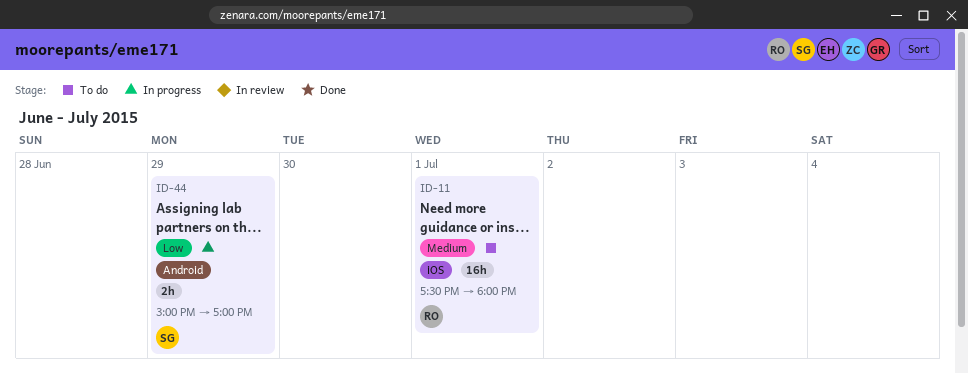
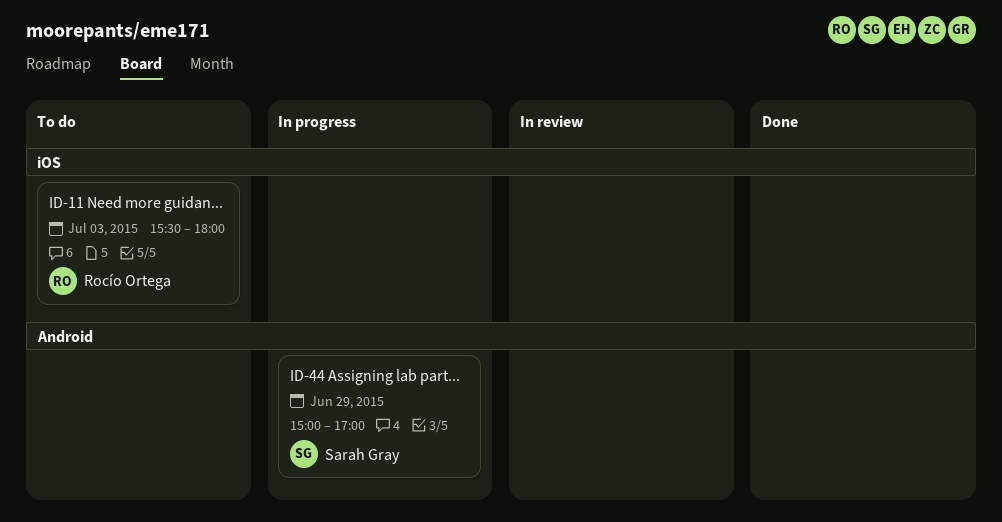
ID-11, day: Jul 1 -> Jul 3
ID-11, begins: 17:30 -> 15:30

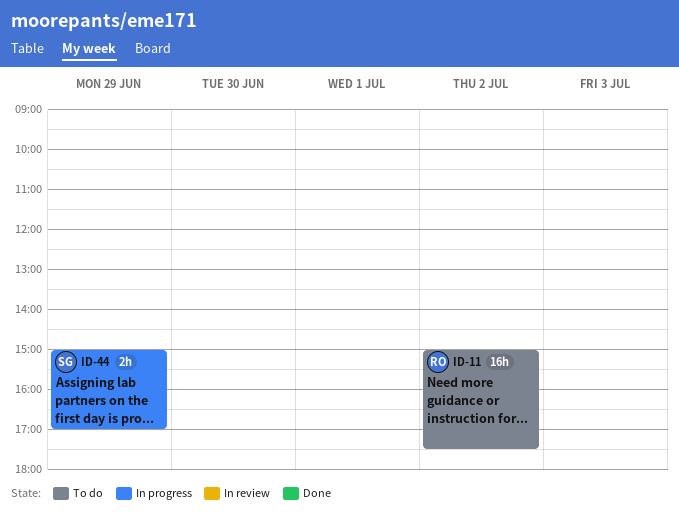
ID-11, day: Jul 3 -> Jul 2
ID-11, begins: 15:30 -> 15:00
ID-11, ends: 18:00 -> 17:30

